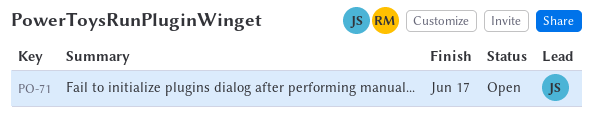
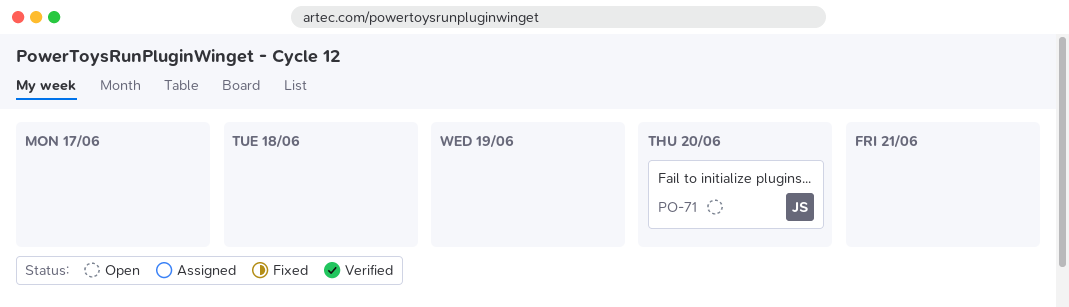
PO-71, due: Jun 17 -> Jun 20

